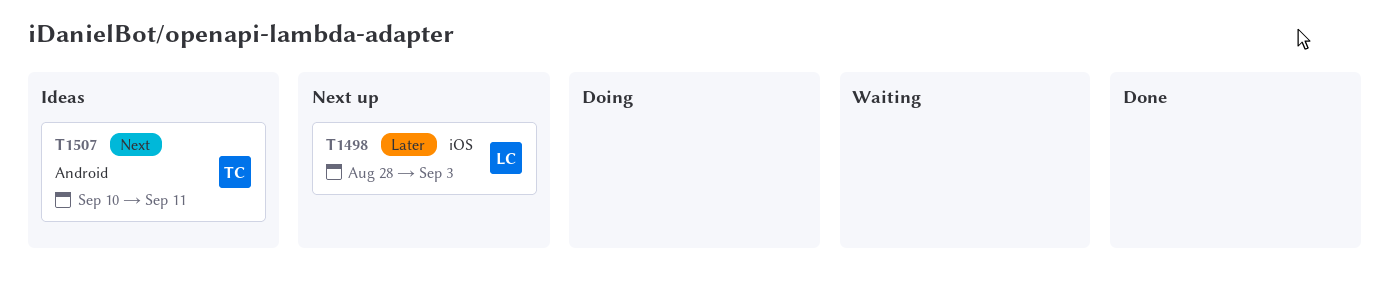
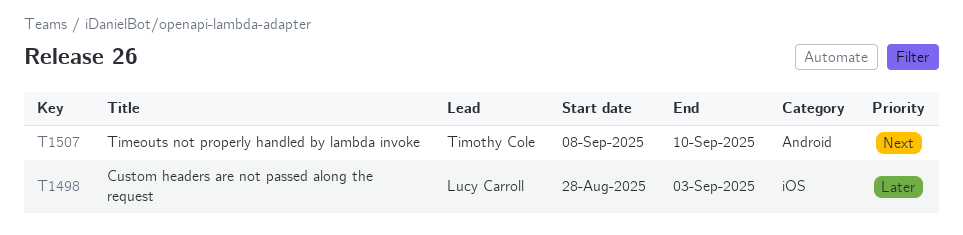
T1507, start: Sep 10 -> Sep 8
T1507, due: Sep 11 -> Sep 10

